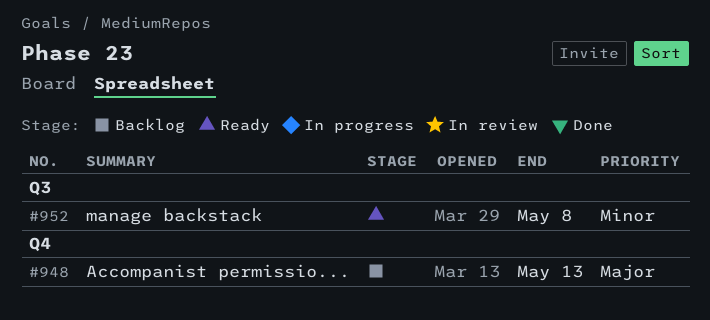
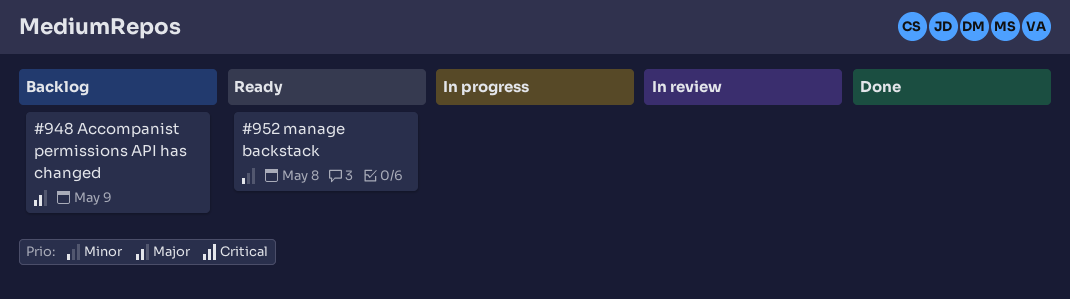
#948, due: May 13 -> May 9

